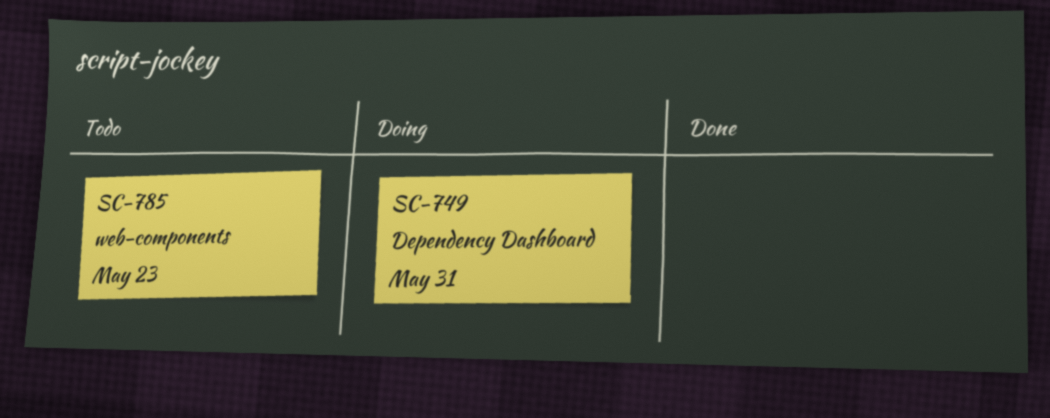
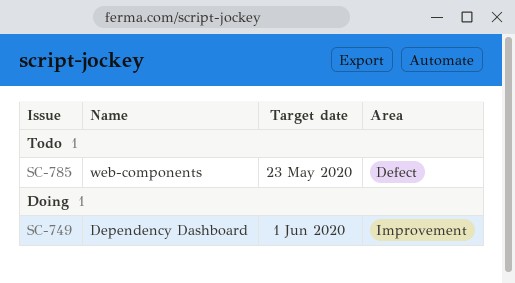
SC-749, due: May 31 -> Jun 1

